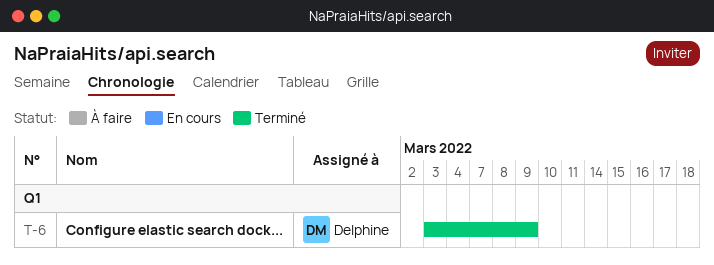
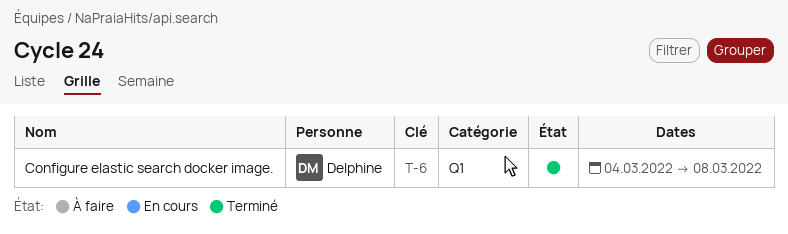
T-6, start: Mar 3 -> Mar 4
T-6, due: Mar 9 -> Mar 8

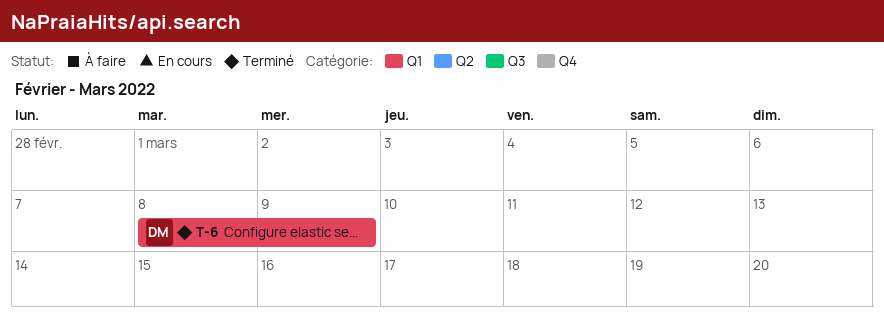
T-6, start: Mar 4 -> Mar 8
T-6, due: Mar 8 -> Mar 9

